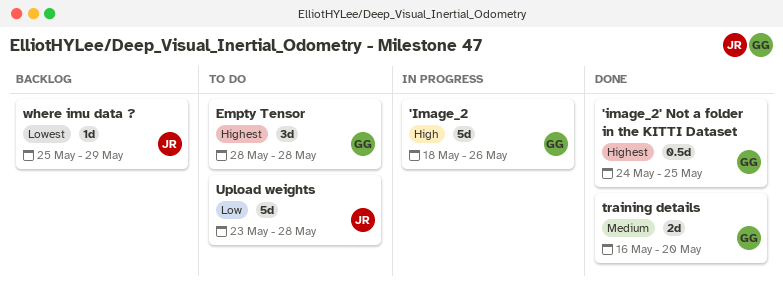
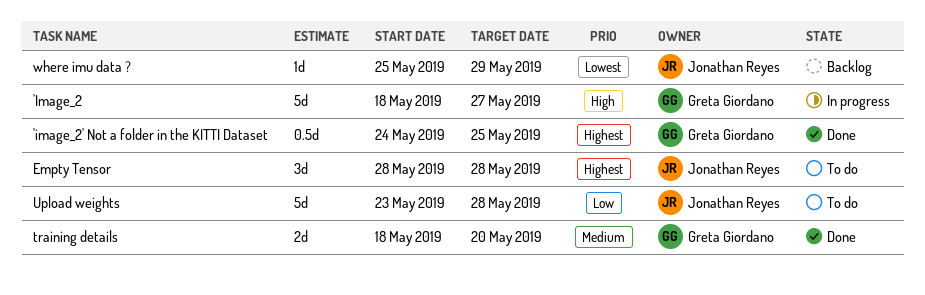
'Image_2, due: May 26 -> May 27
Empty Tensor, owner: Greta Giordano -> Jonathan Reyes
training details, start: May 16 -> May 18

